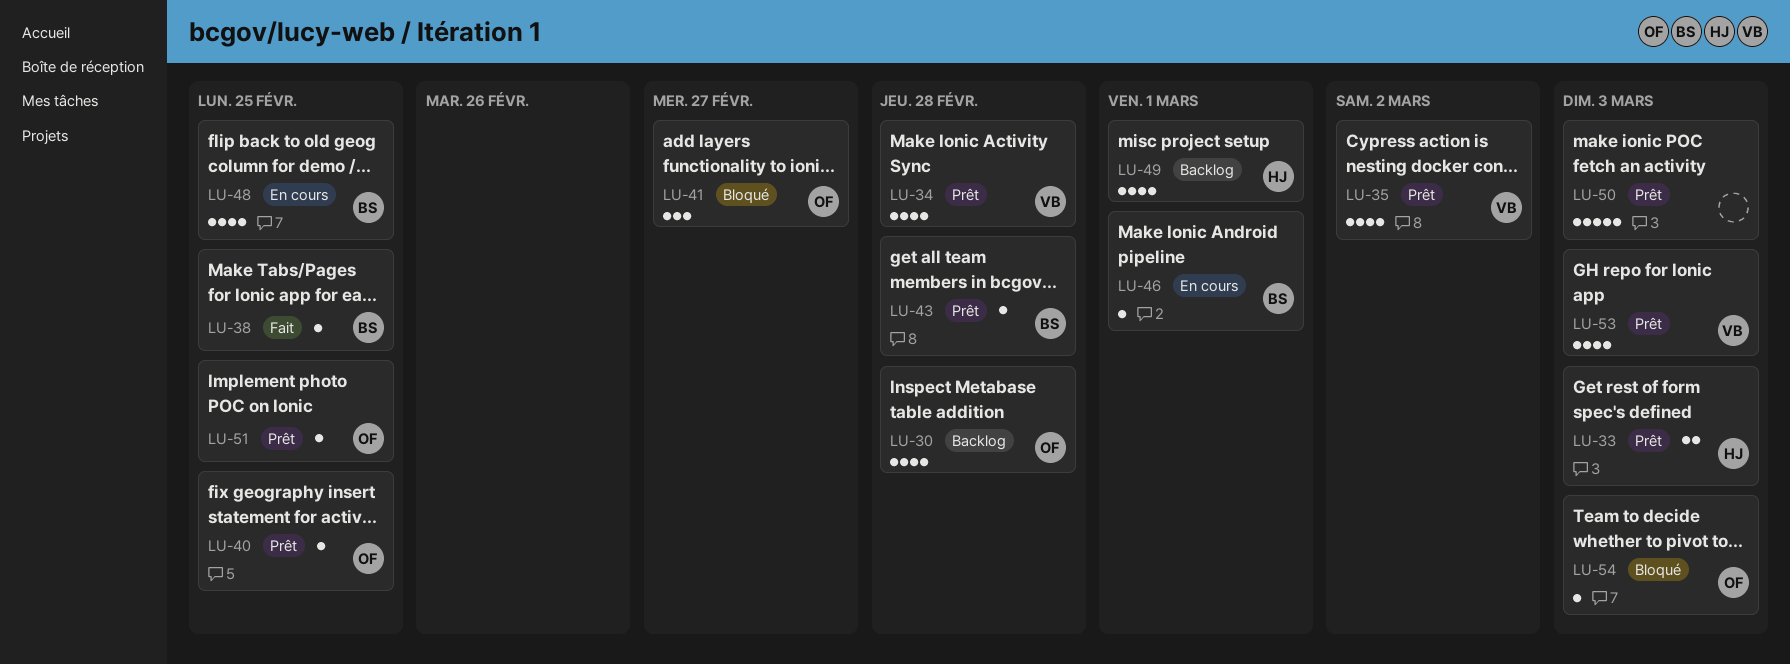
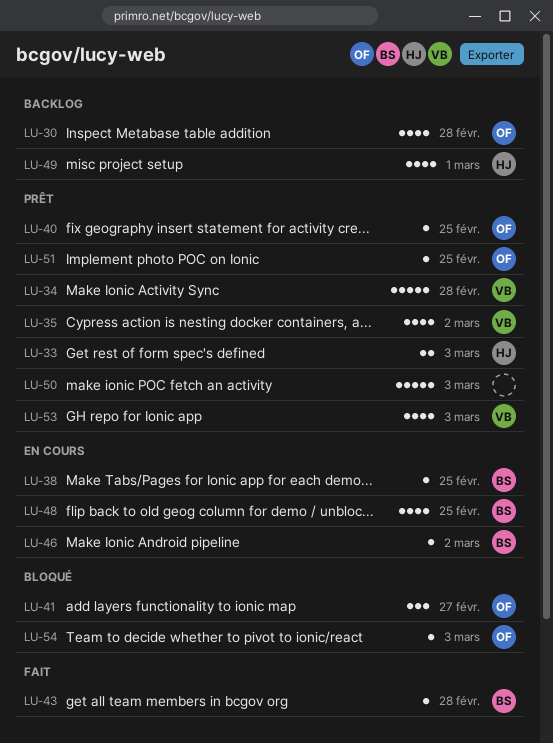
LU-34, estimate: 4 -> 5
LU-38, status: Fait -> En cours
LU-43, status: Prêt -> Fait
LU-46, due: Mar 1 -> Mar 2

